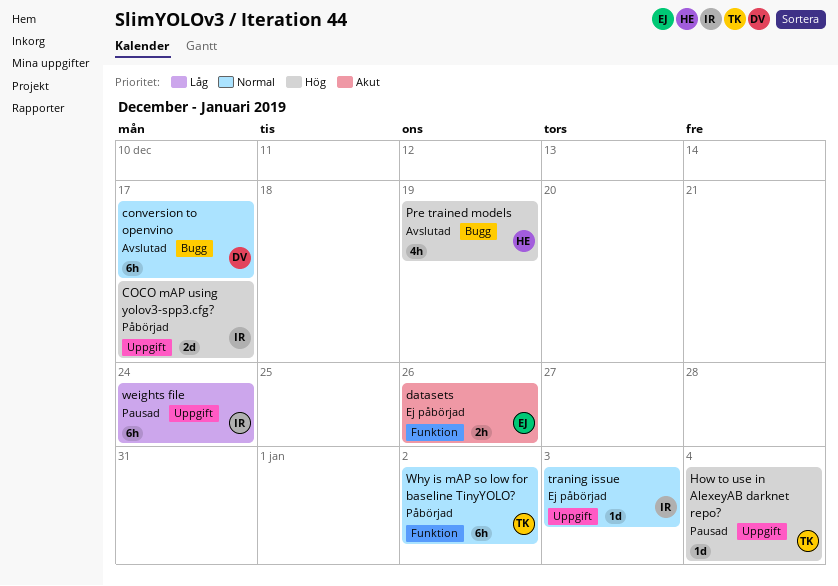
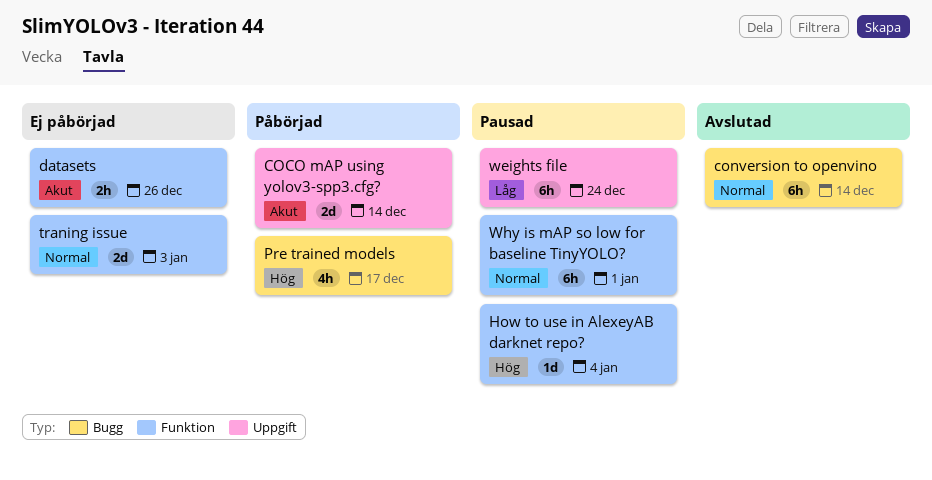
COCO mAP using yolov3-spp3.cfg?, priority: Hög -> Akut
COCO mAP using yolov3-spp3.cfg?, due: Dec 17 -> Dec 14
conversion to openvino, due: Dec 17 -> Dec 14
How to use in AlexeyAB darknet repo?, label: Uppgift -> Funktion
Pre trained models, status: Avslutad -> Påbörjad
Pre trained models, due: Dec 19 -> Dec 17
traning issue, label: Uppgift -> Funktion
traning issue, estimate: 1d -> 2d
Why is mAP so low for baseline TinyYOLO?, status: Påbörjad -> Pausad
Why is mAP so low for baseline TinyYOLO?, due: Jan 2 -> Jan 1

